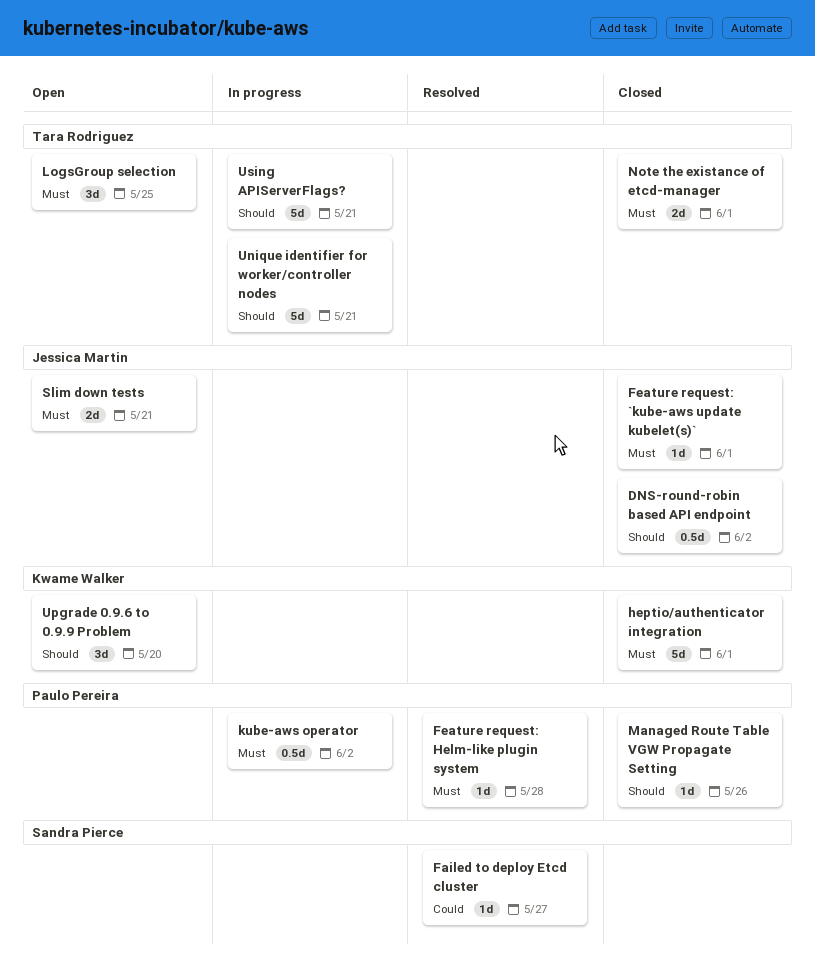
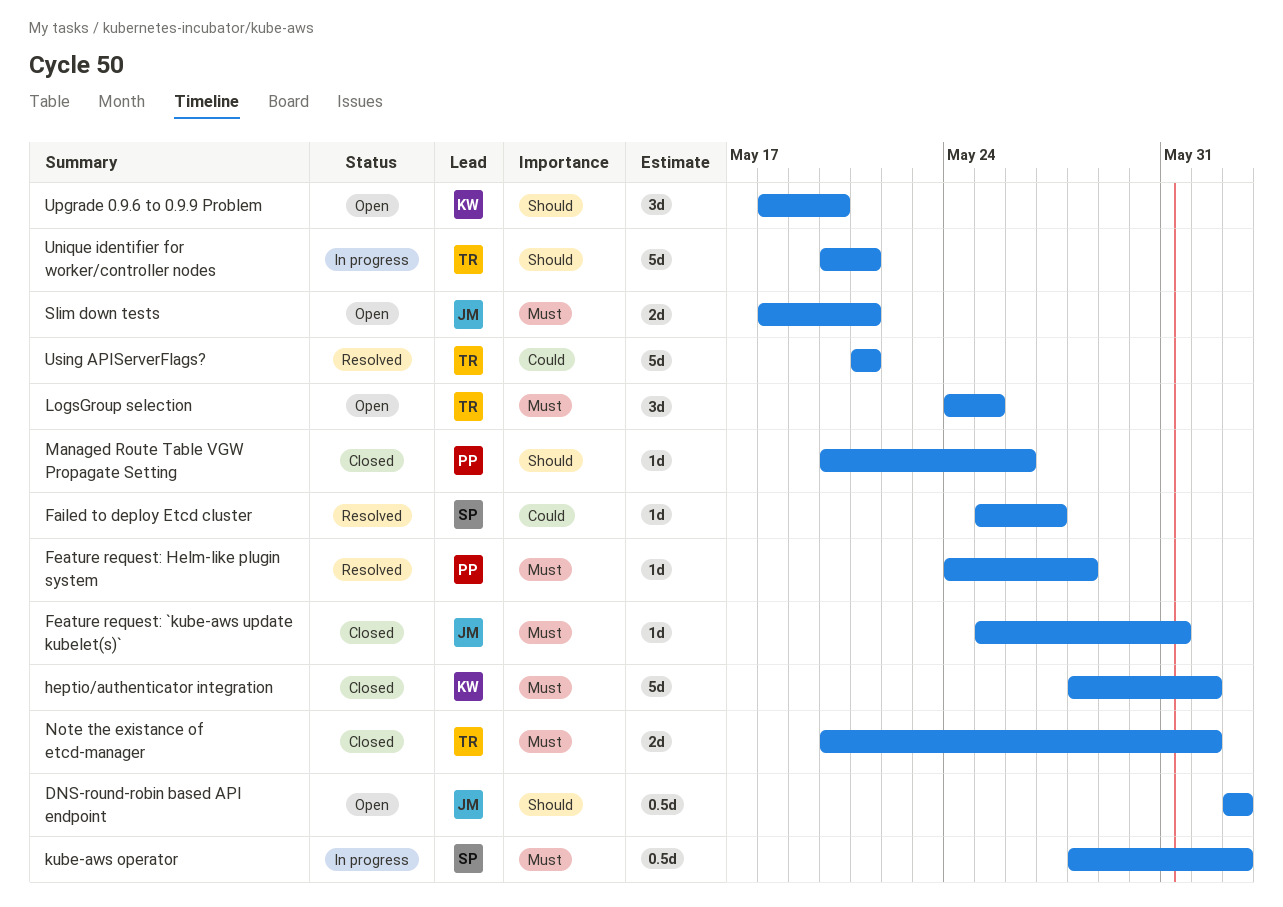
DNS-round-robin based API endpoint, status: Closed -> Open
Feature request: `kube-aws update kubelet(s)`, due: Jun 1 -> May 31
kube-aws operator, owner: Paulo Pereira -> Sandra Pierce
Using APIServerFlags?, status: In progress -> Resolved
Using APIServerFlags?, priority: Should -> Could

